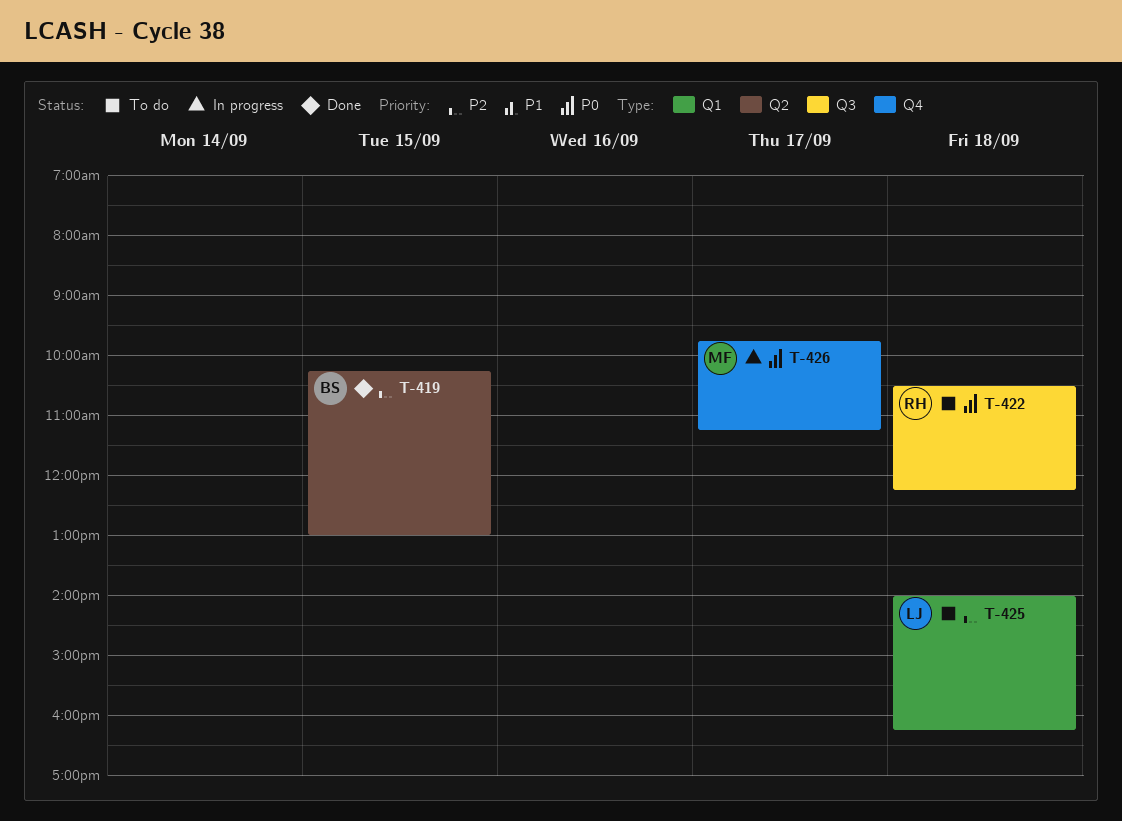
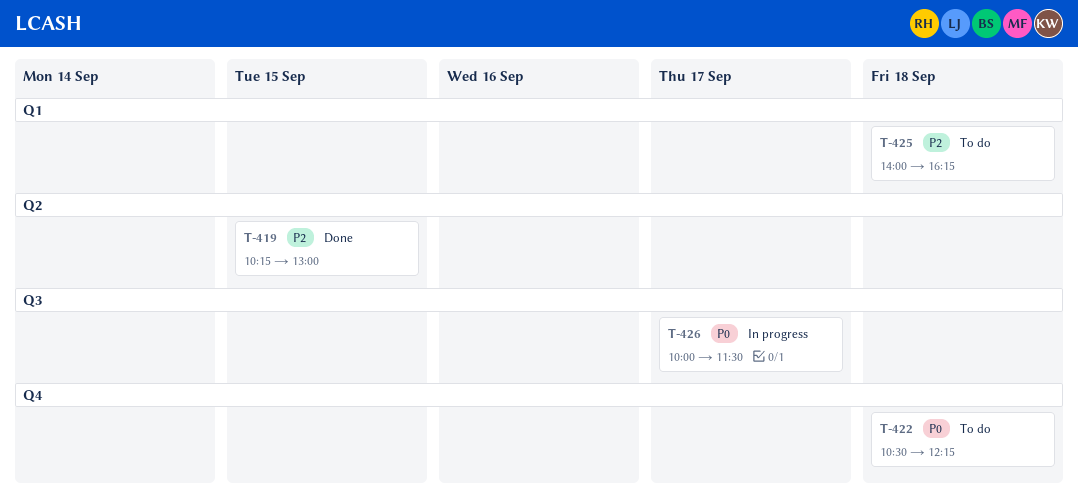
T-422, label: Q3 -> Q4
T-426, label: Q4 -> Q3
T-426, begins: 09:45 -> 10:00
T-426, ends: 11:15 -> 11:30

